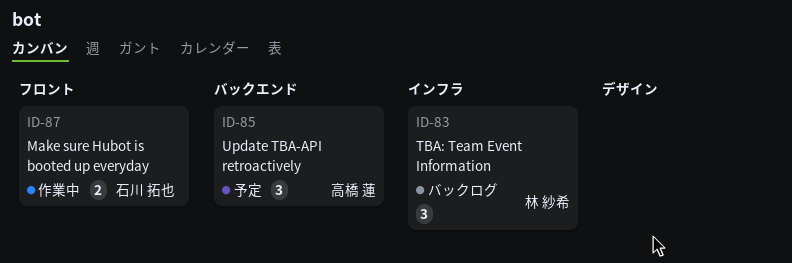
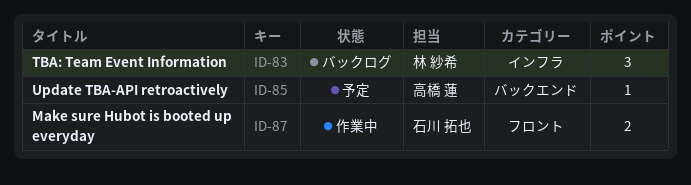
ID-85, estimate: 3 -> 1

